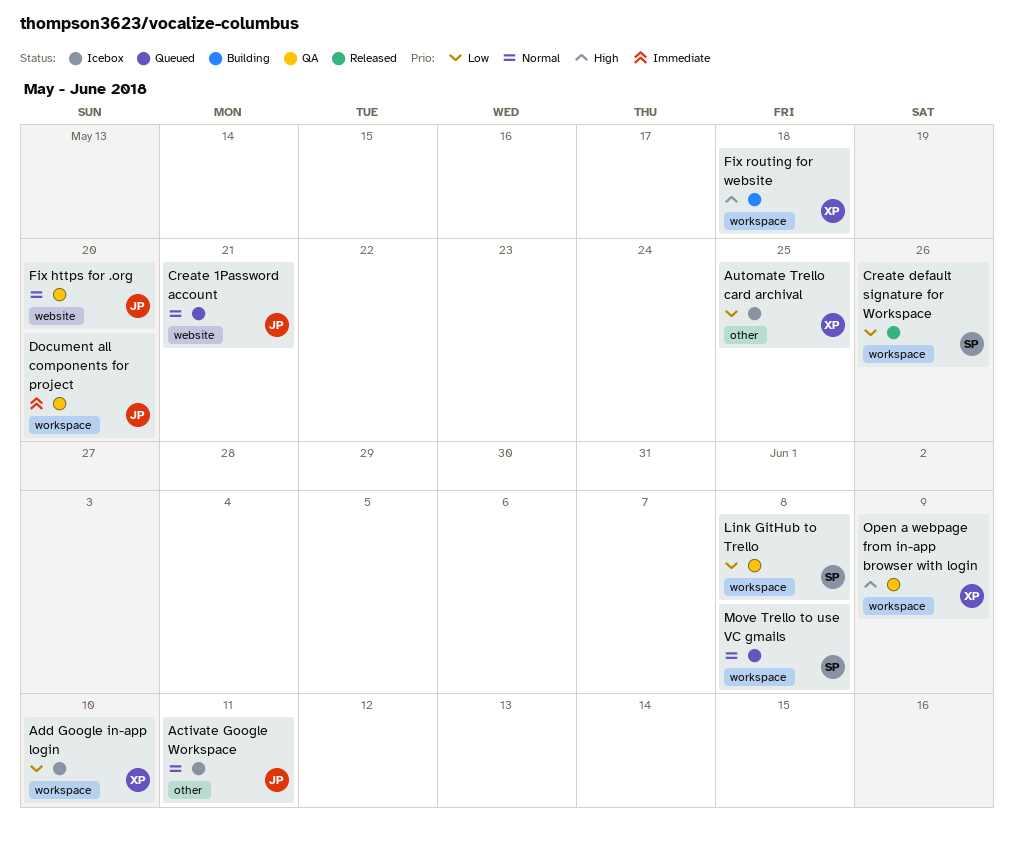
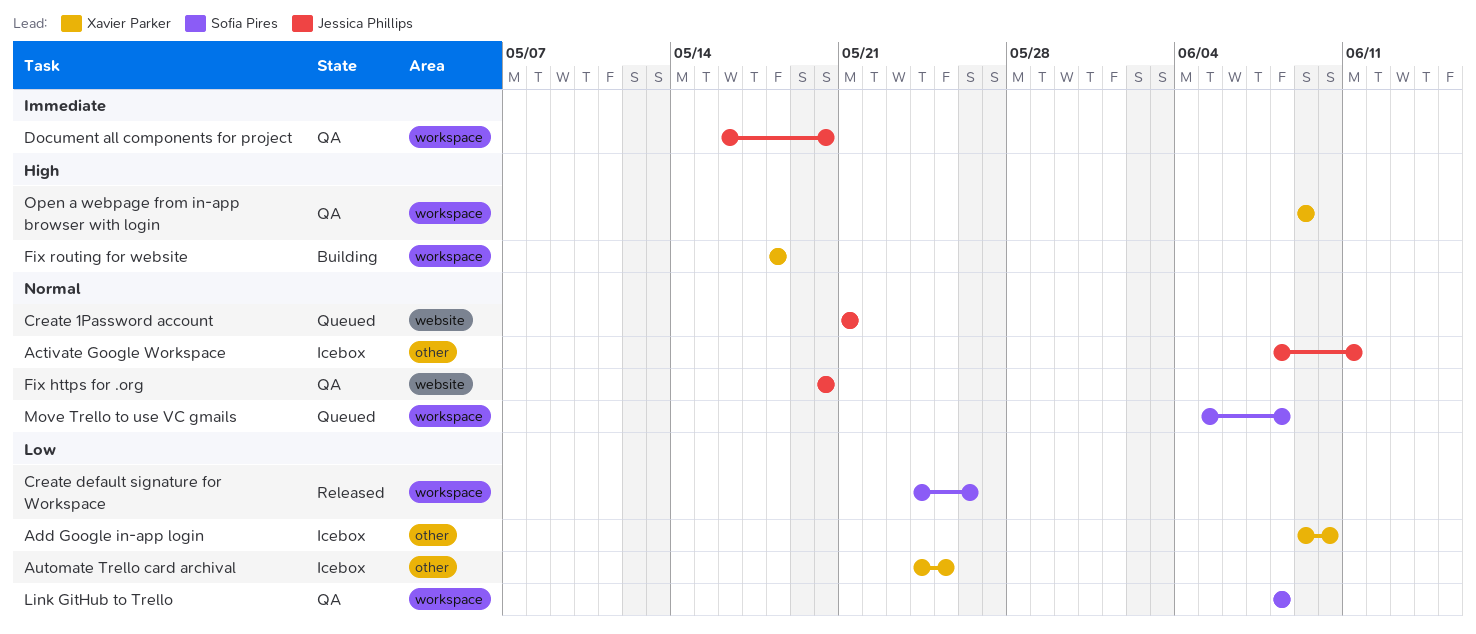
Add Google in-app login, label: workspace -> other

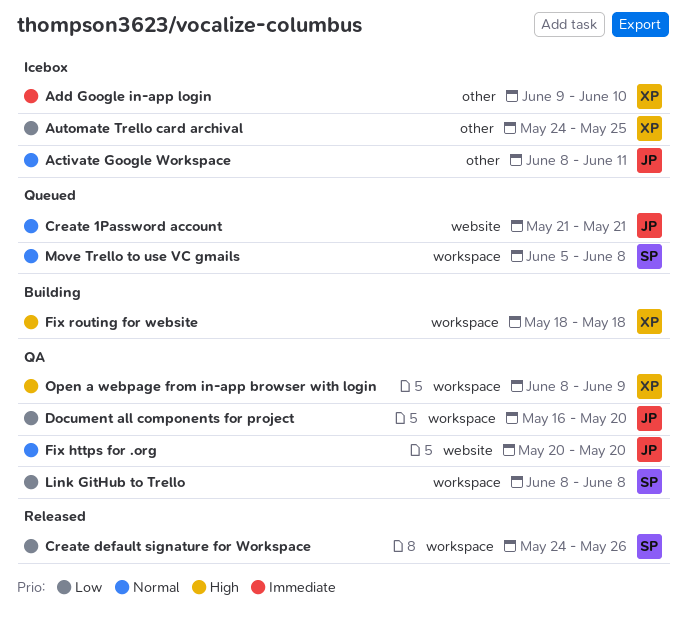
Add Google in-app login, priority: Low -> Immediate
Document all components for project, priority: Immediate -> Low
Open a webpage from in-app browser with login, start: Jun 9 -> Jun 8

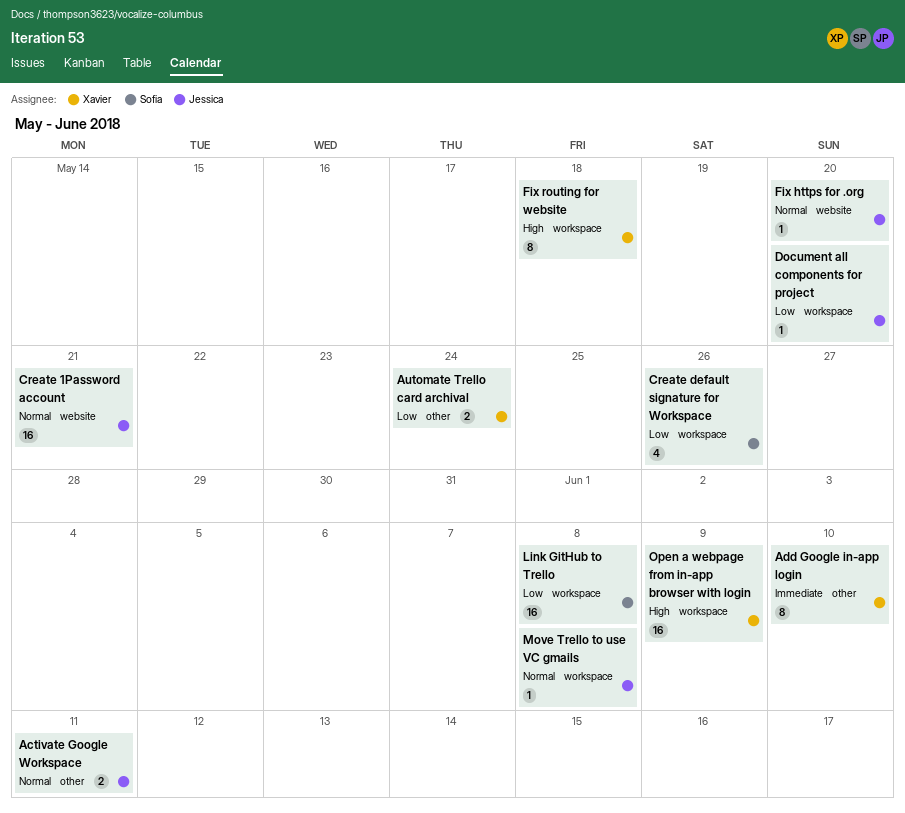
Automate Trello card archival, due: May 25 -> May 24
Move Trello to use VC gmails, owner: Sofia -> Jessica

